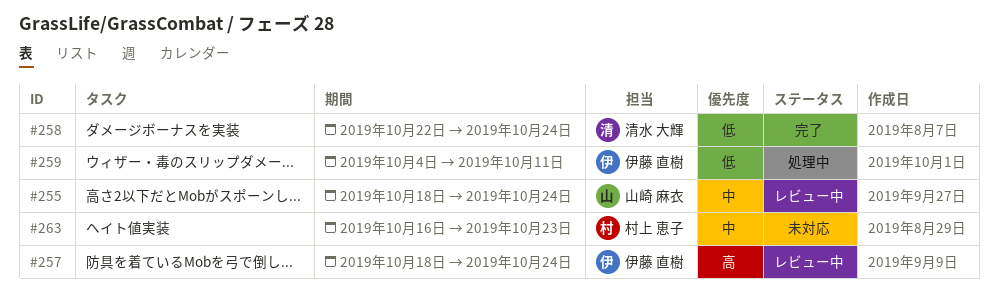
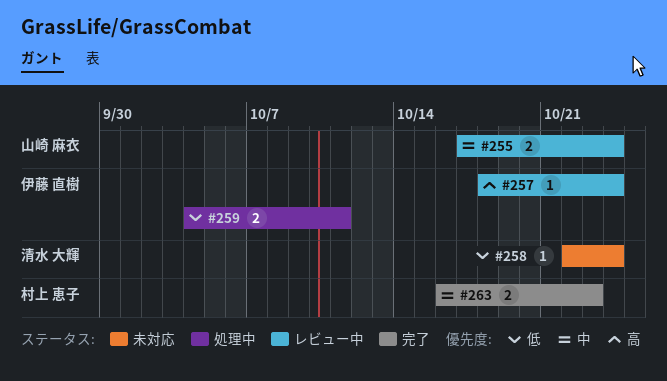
#255, start: Oct 18 -> Oct 17
#258, status: 完了 -> 未対応
#263, status: 未対応 -> 完了

